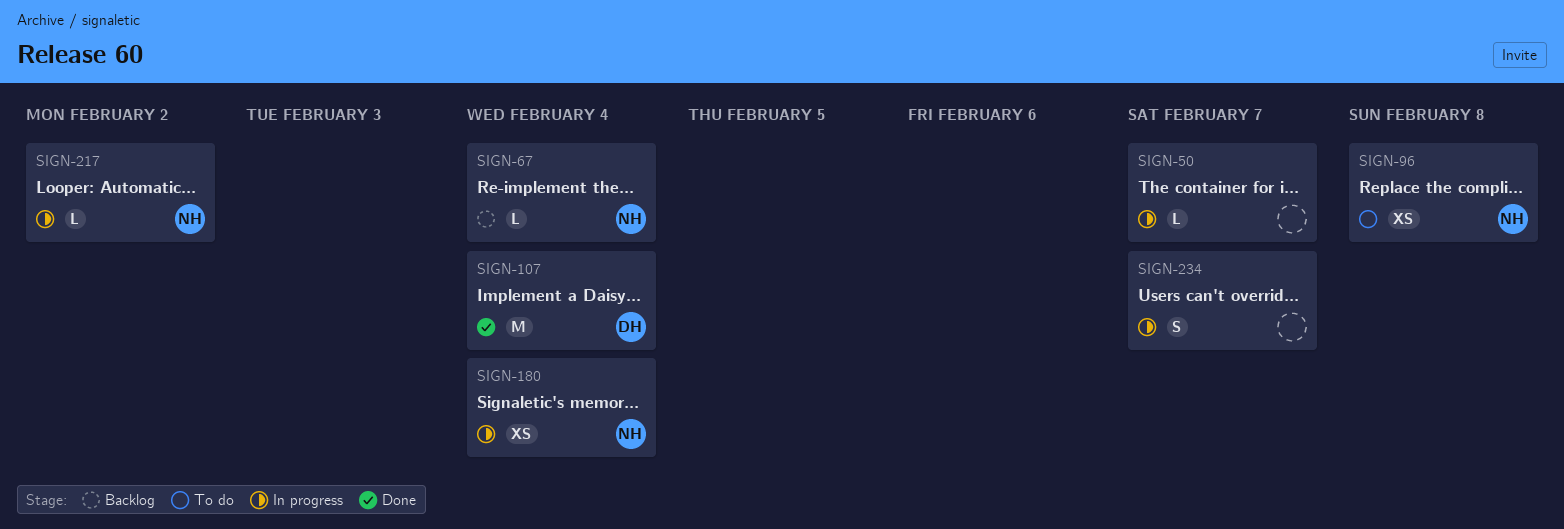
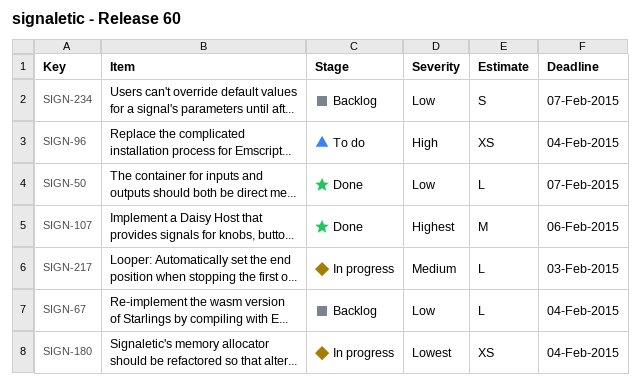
SIGN-50, status: In progress -> Done
SIGN-96, due: Feb 8 -> Feb 4
SIGN-107, due: Feb 4 -> Feb 6
SIGN-217, due: Feb 2 -> Feb 3
SIGN-234, status: In progress -> Backlog

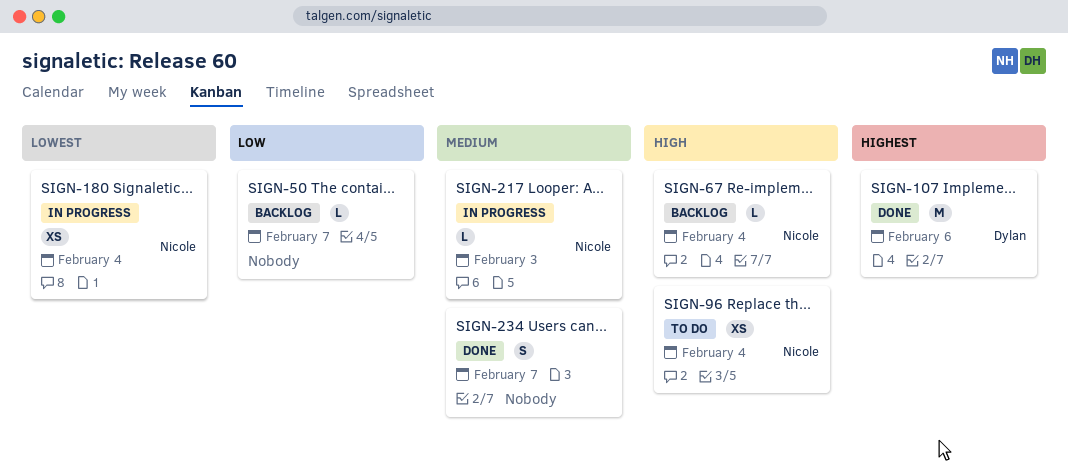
SIGN-50, status: Done -> Backlog
SIGN-67, priority: Low -> High
SIGN-234, status: Backlog -> Done
SIGN-234, priority: Low -> Medium

